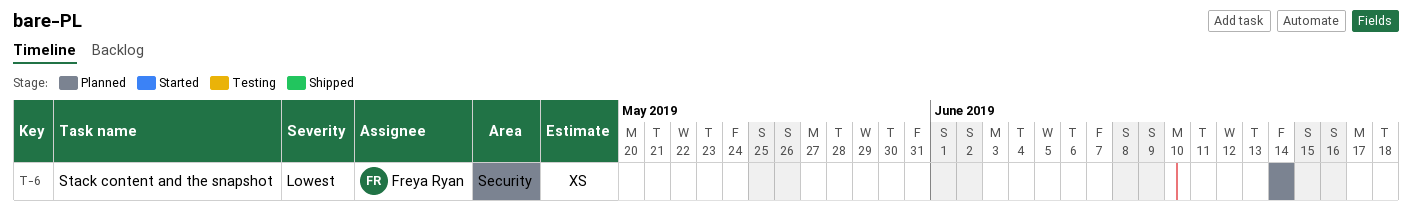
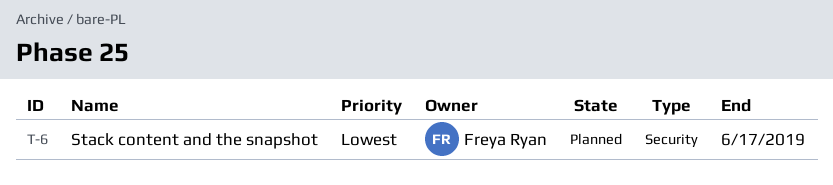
T-6, due: Jun 14 -> Jun 17

